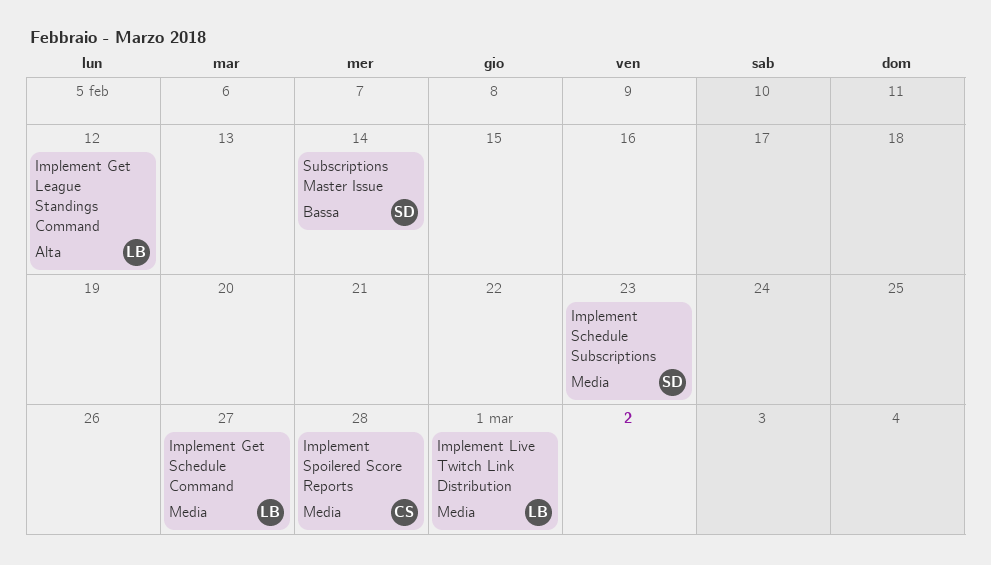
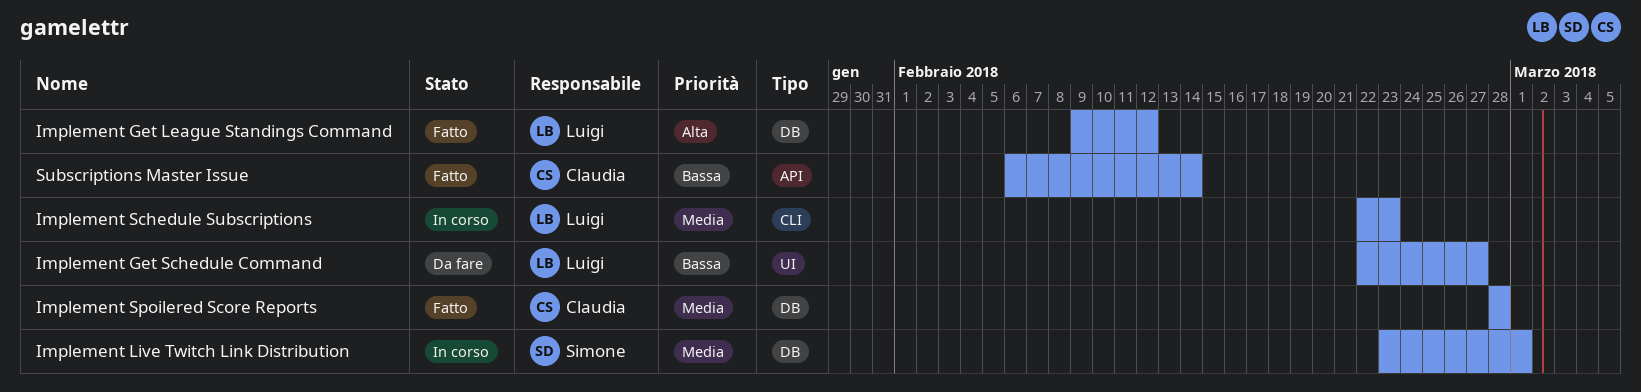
Implement Get Schedule Command, priority: Media -> Bassa
Implement Live Twitch Link Distribution, owner: Luigi -> Simone
Implement Schedule Subscriptions, owner: Simone -> Luigi
Subscriptions Master Issue, owner: Simone -> Claudia

